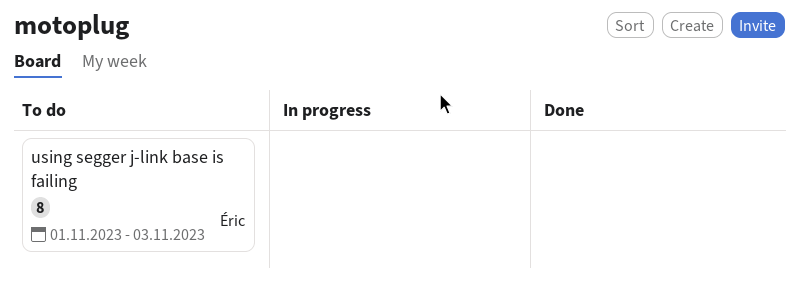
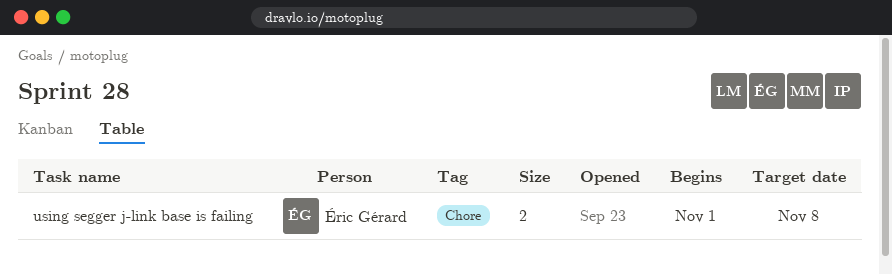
using segger j-link base is failing, estimate: 8 -> 2
using segger j-link base is failing, due: Nov 3 -> Nov 8

